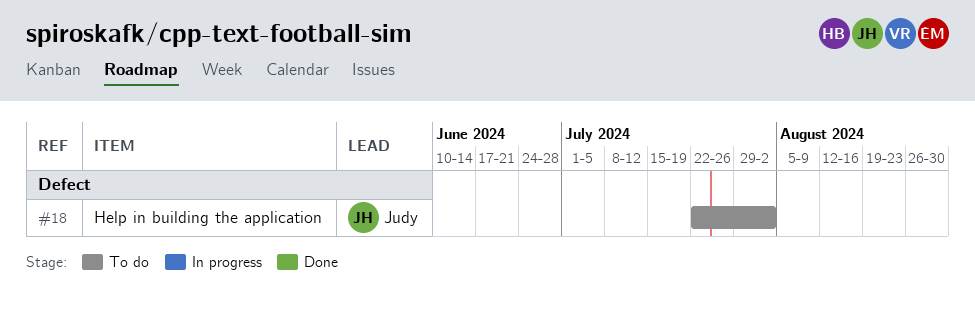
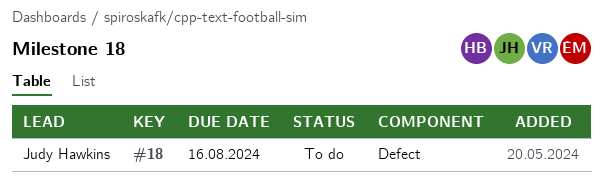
#18, due: Aug 2 -> Aug 16

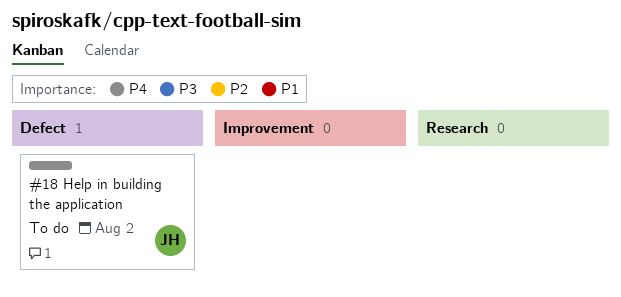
#18, due: Aug 16 -> Aug 2

